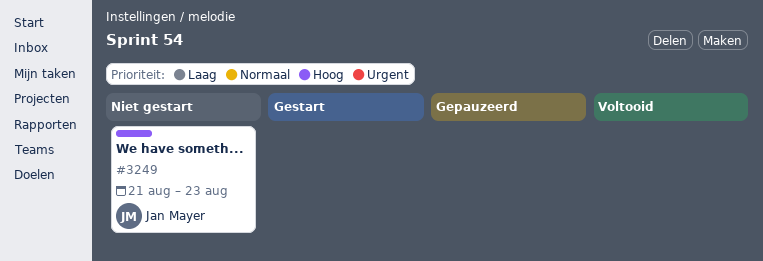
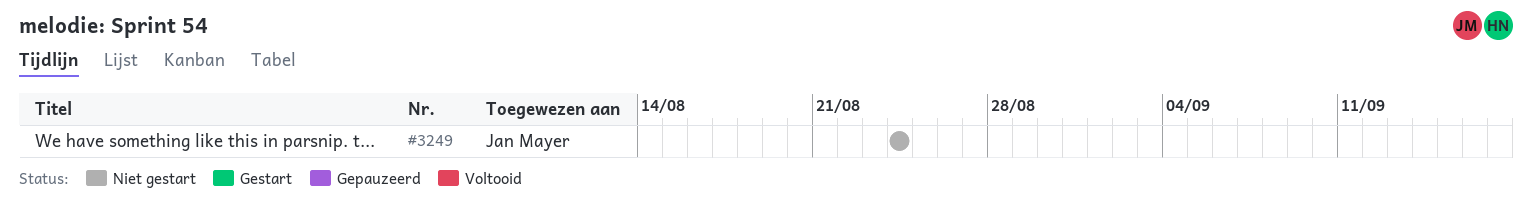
#3249, start: Aug 21 -> Aug 24
#3249, due: Aug 23 -> Aug 24

